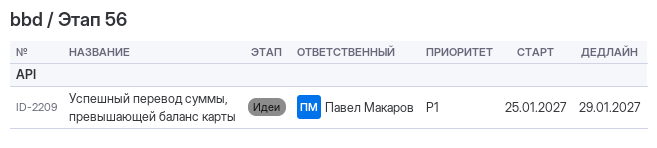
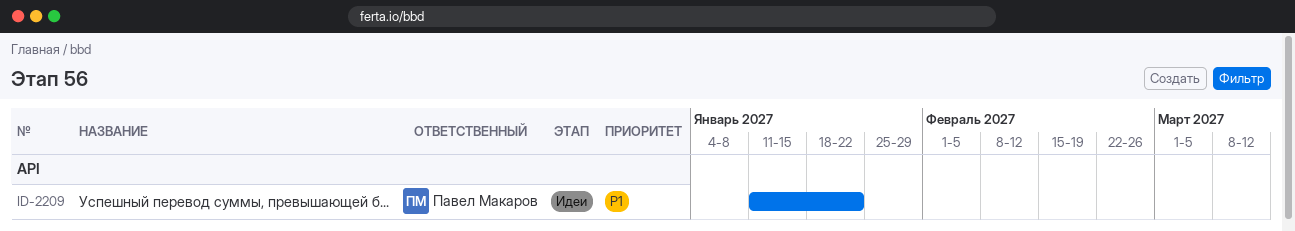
ID-2209, start: Jan 25 -> Jan 11
ID-2209, due: Jan 29 -> Jan 22

